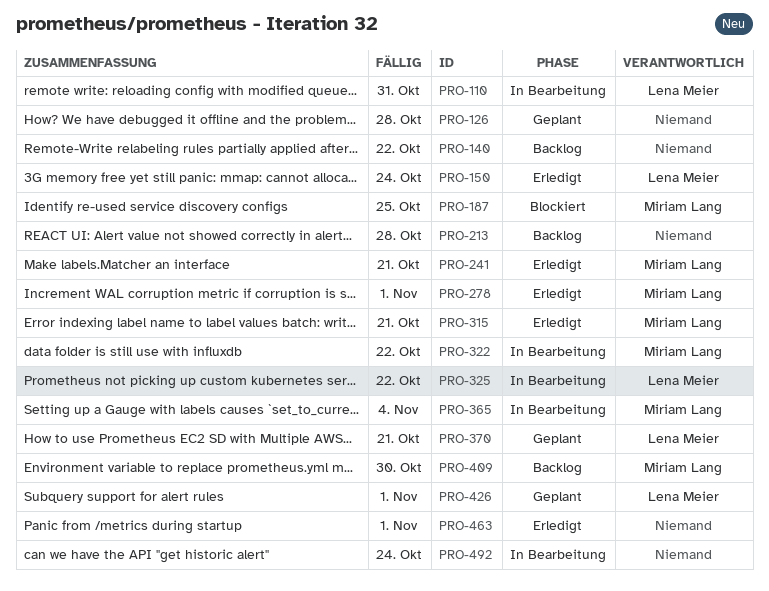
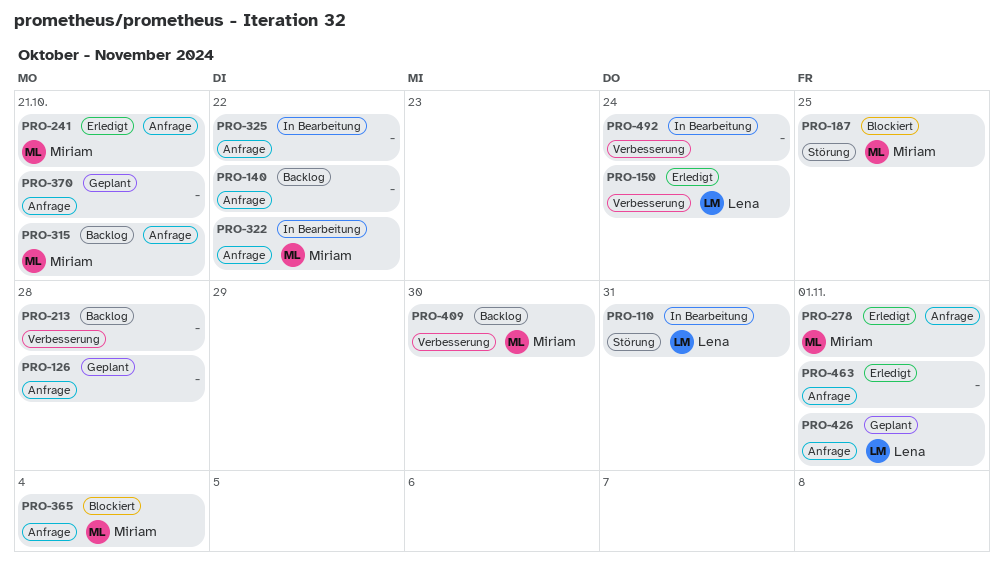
PRO-315, status: Erledigt -> Backlog
PRO-325, owner: Lena Meier -> none
PRO-365, status: In Bearbeitung -> Blockiert
PRO-370, owner: Lena Meier -> none

